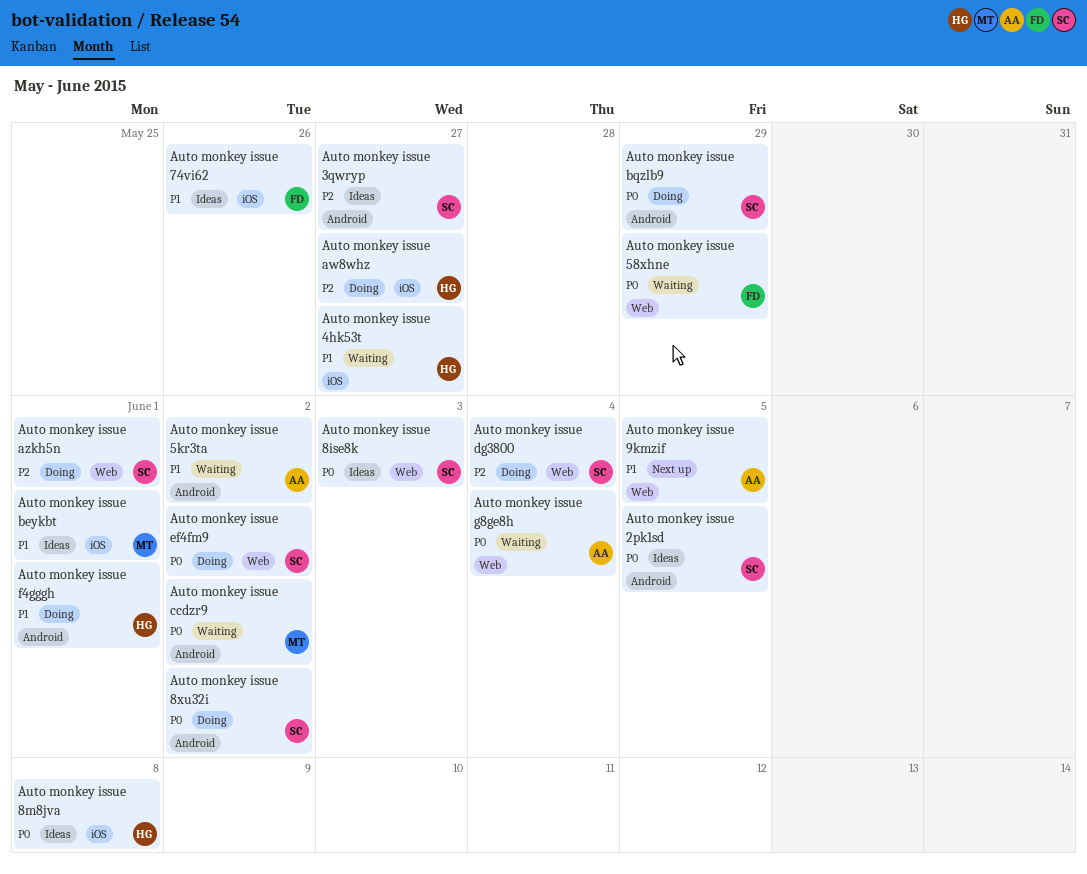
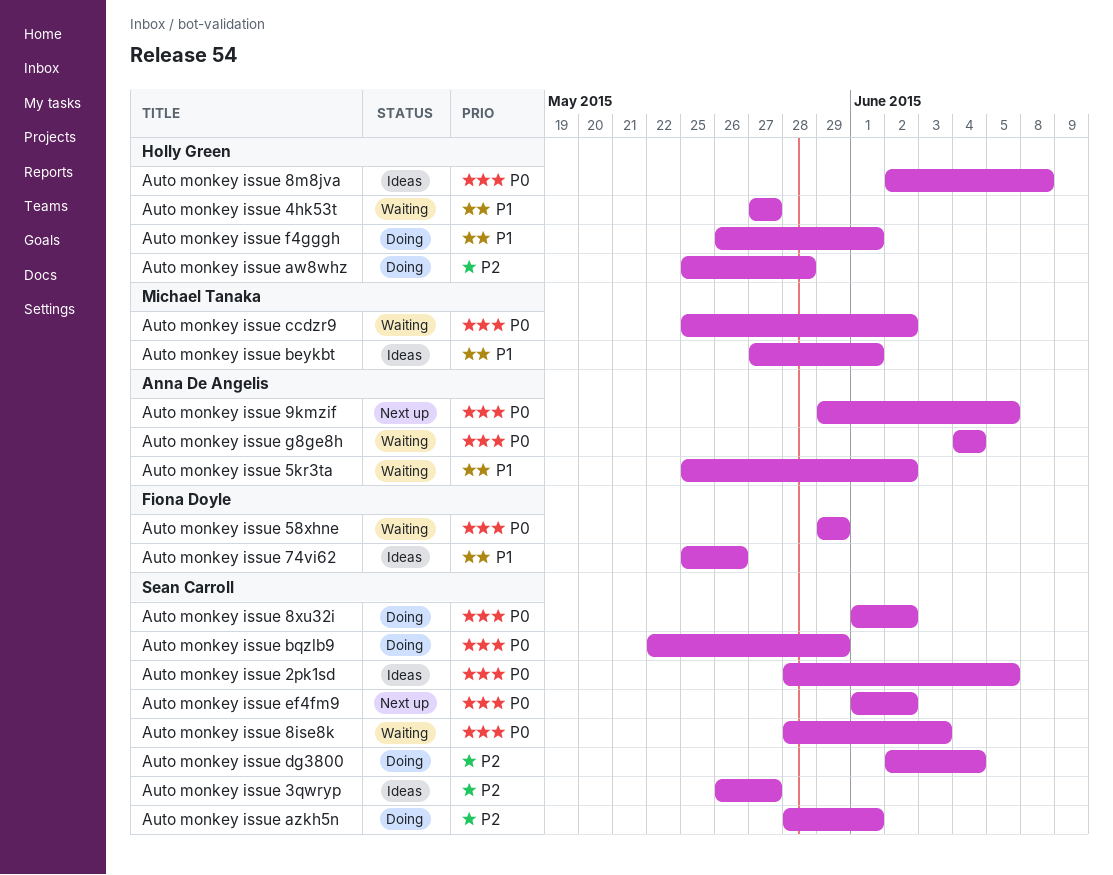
Auto monkey issue 8ise8k, status: Ideas -> Waiting
Auto monkey issue 9kmzif, priority: P1 -> P0
Auto monkey issue aw8whz, due: May 27 -> May 28
Auto monkey issue ef4fm9, status: Doing -> Next up

